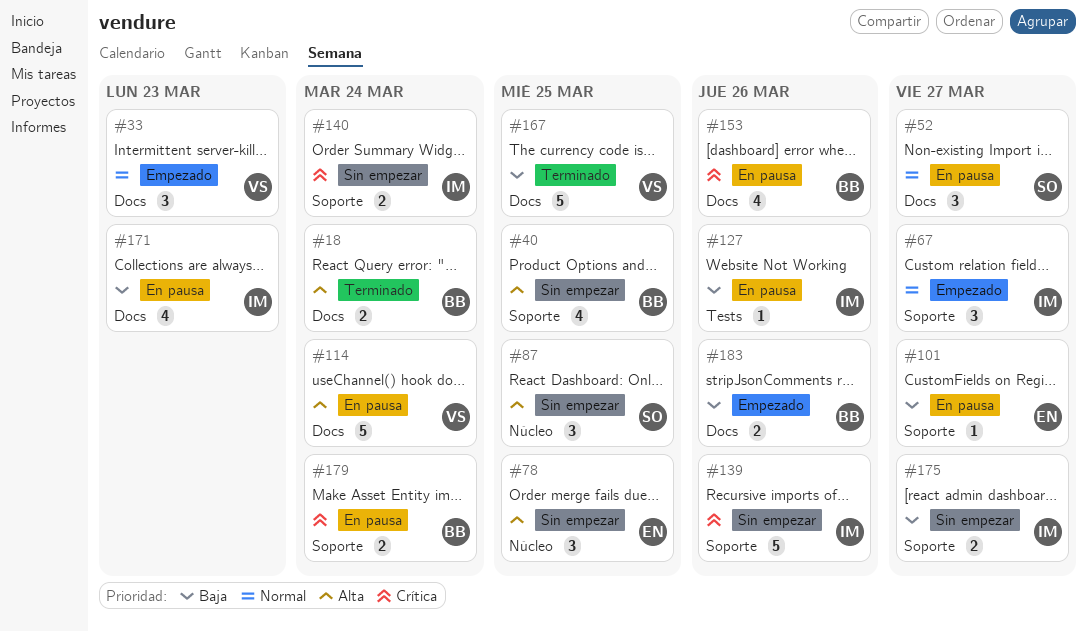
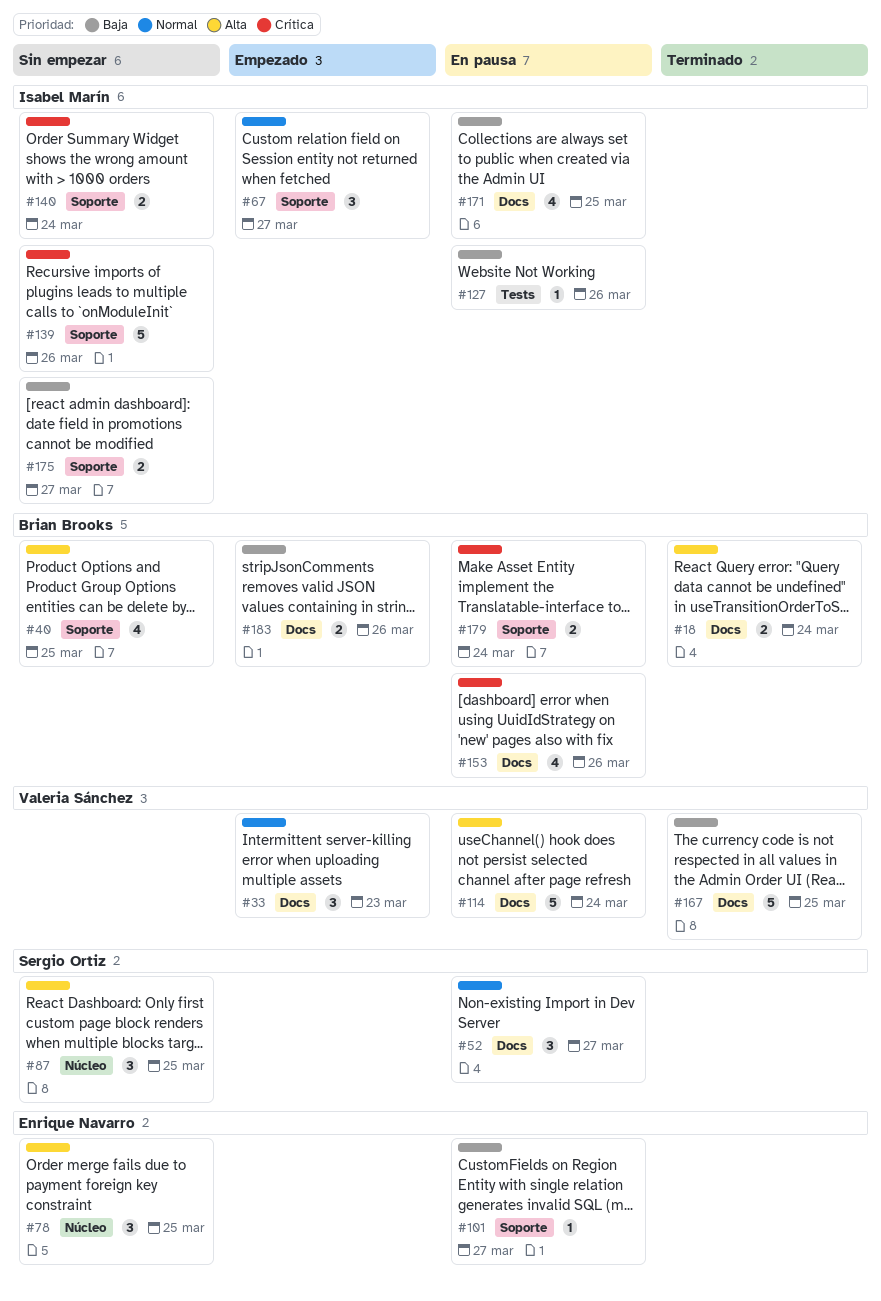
#171, due: Mar 23 -> Mar 25

